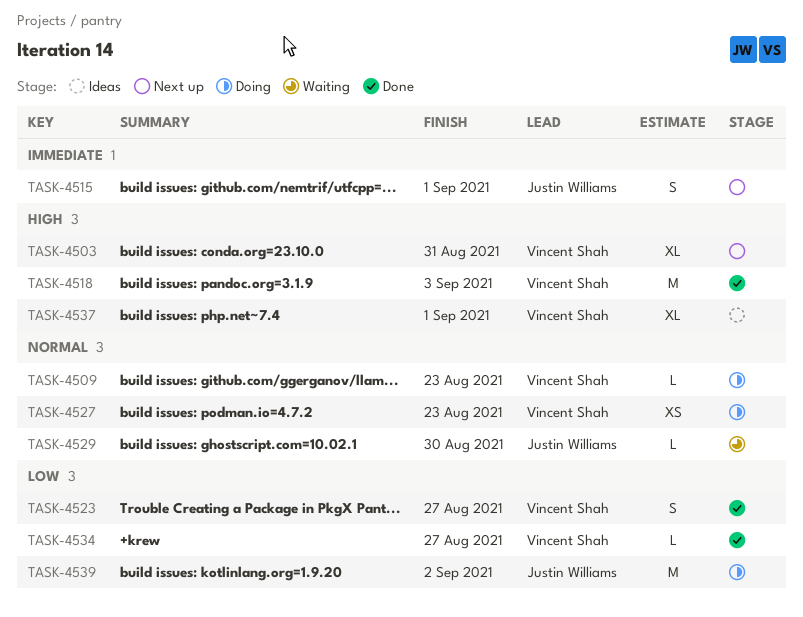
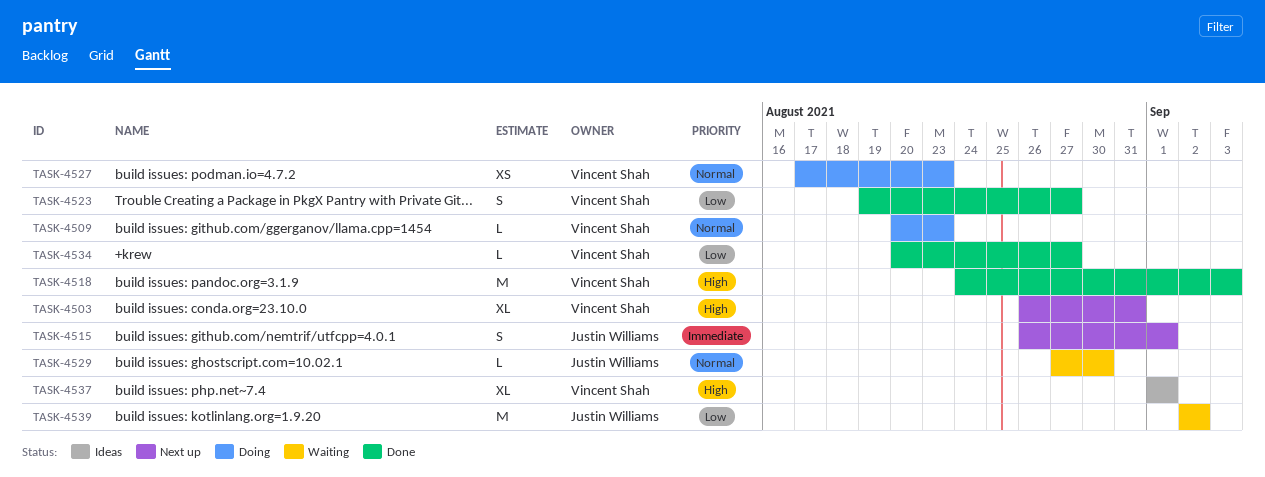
TASK-4539, status: Doing -> Waiting

